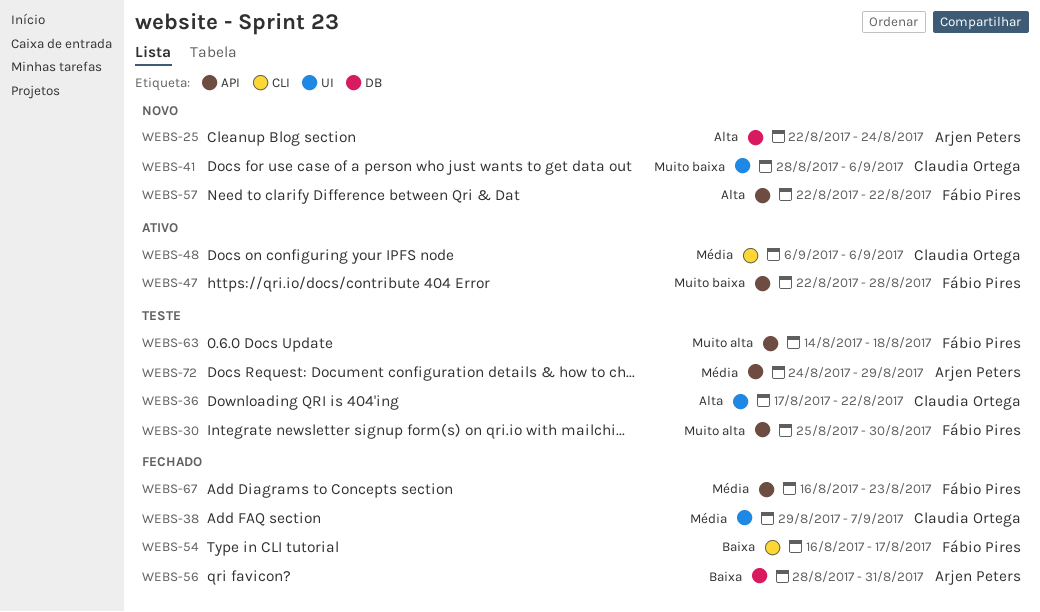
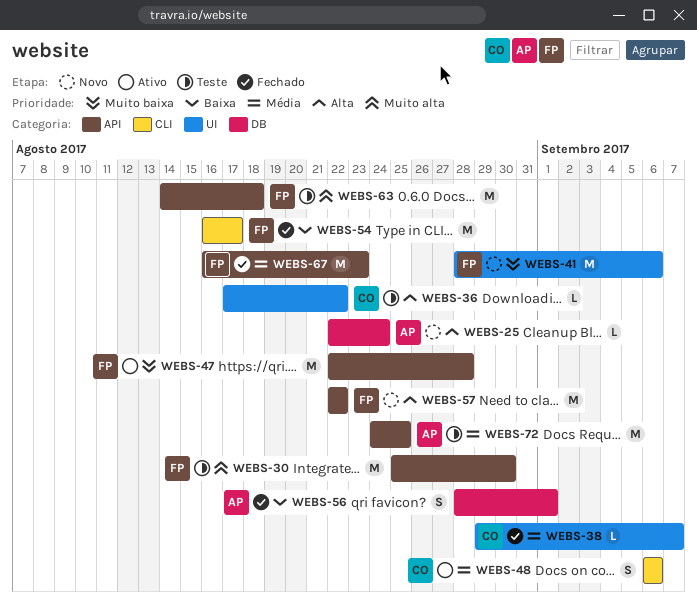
WEBS-41, owner: Claudia Ortega -> Fábio Pires
WEBS-56, due: Aug 31 -> Sep 1
WEBS-72, due: Aug 29 -> Aug 25

